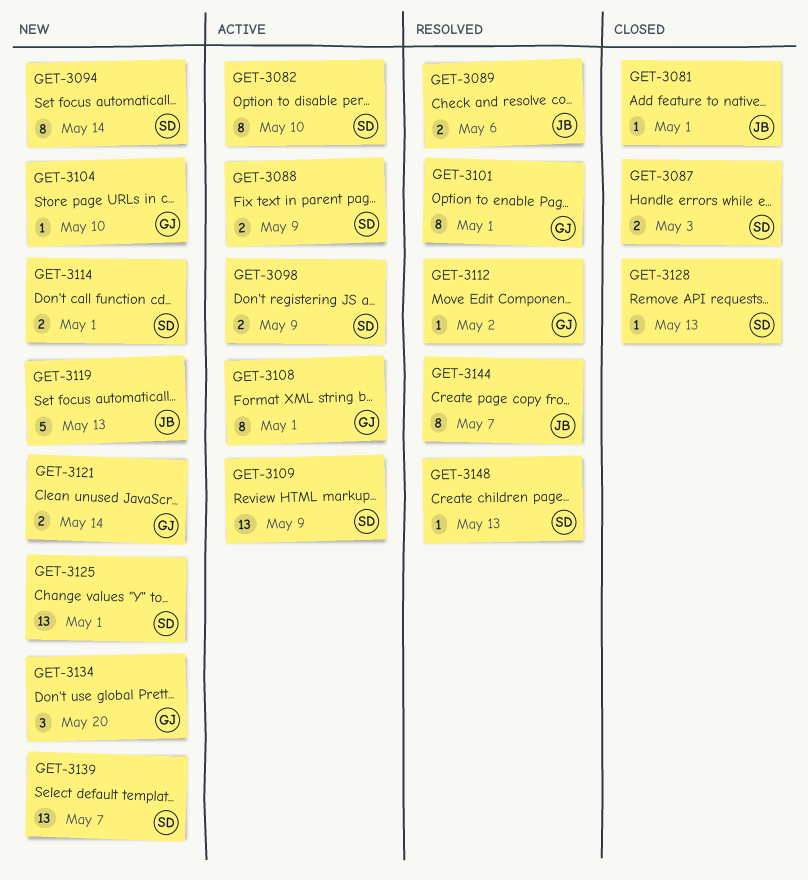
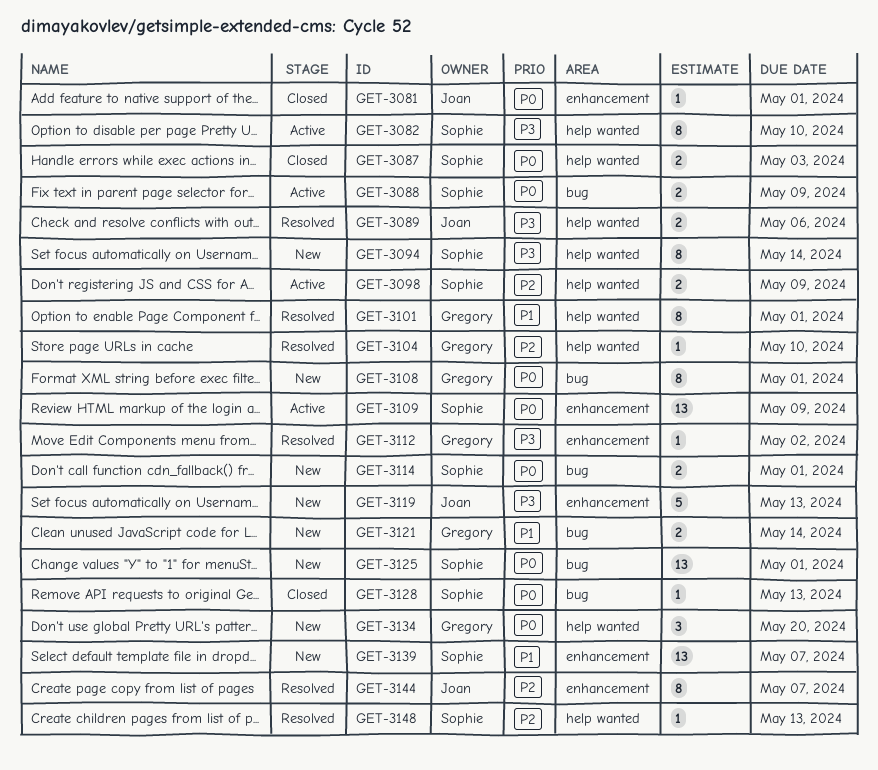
GET-3104, status: New -> Resolved
GET-3108, status: Active -> New

